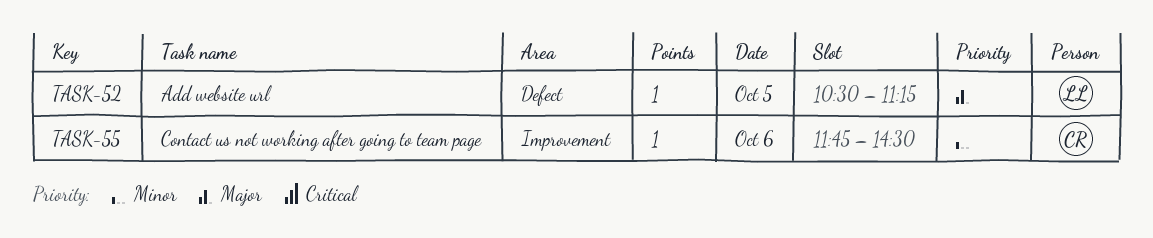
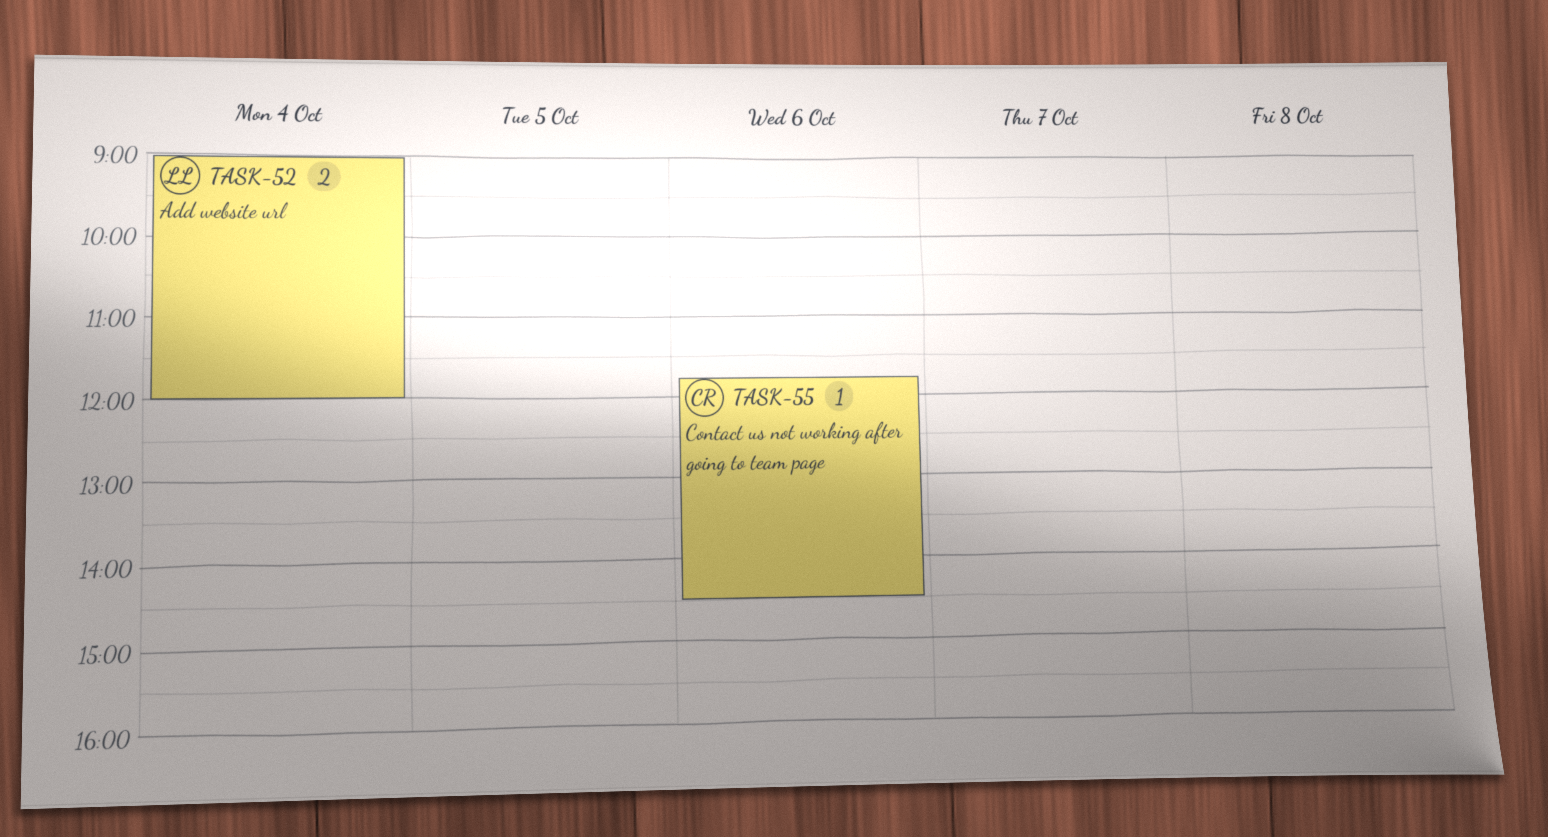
TASK-52, estimate: 1 -> 2
TASK-52, day: Oct 5 -> Oct 4
TASK-52, begins: 10:30 -> 09:00
TASK-52, ends: 11:15 -> 12:00

